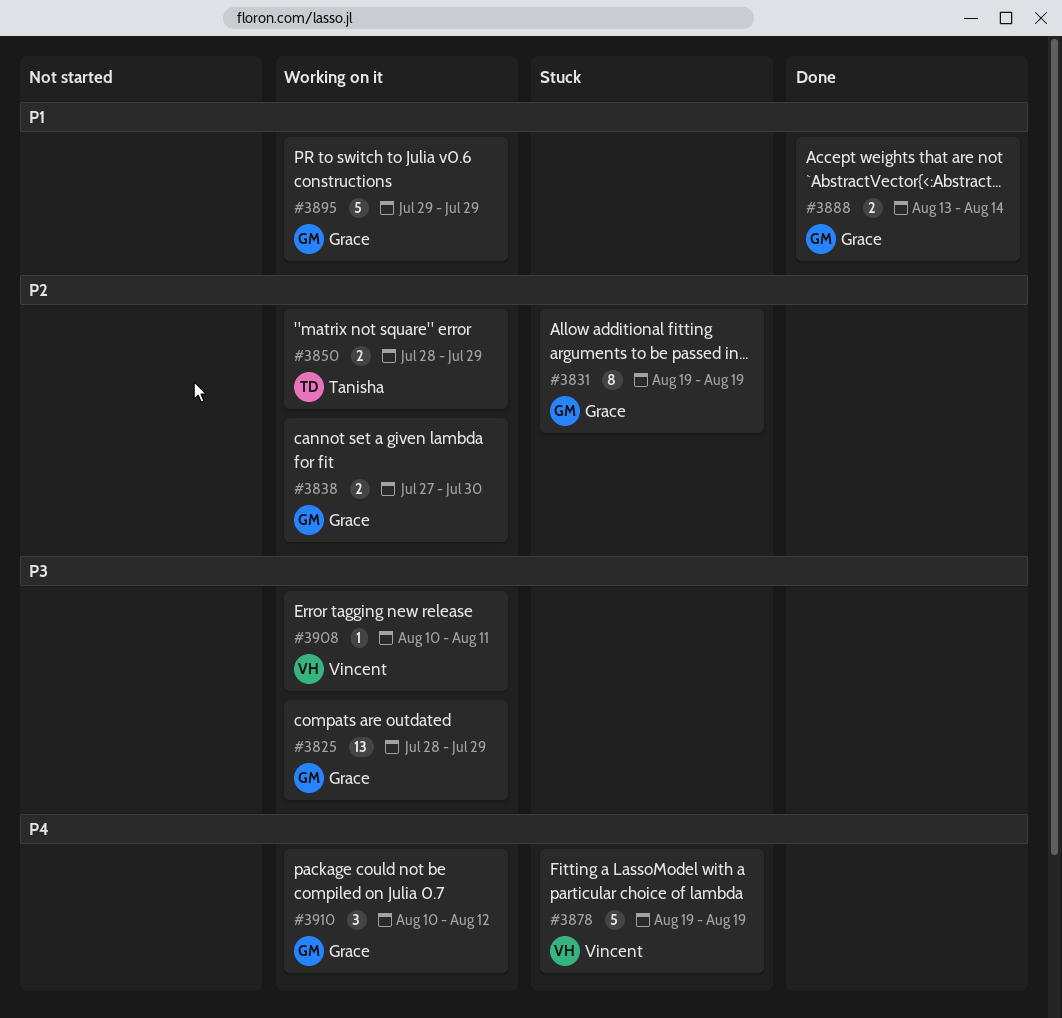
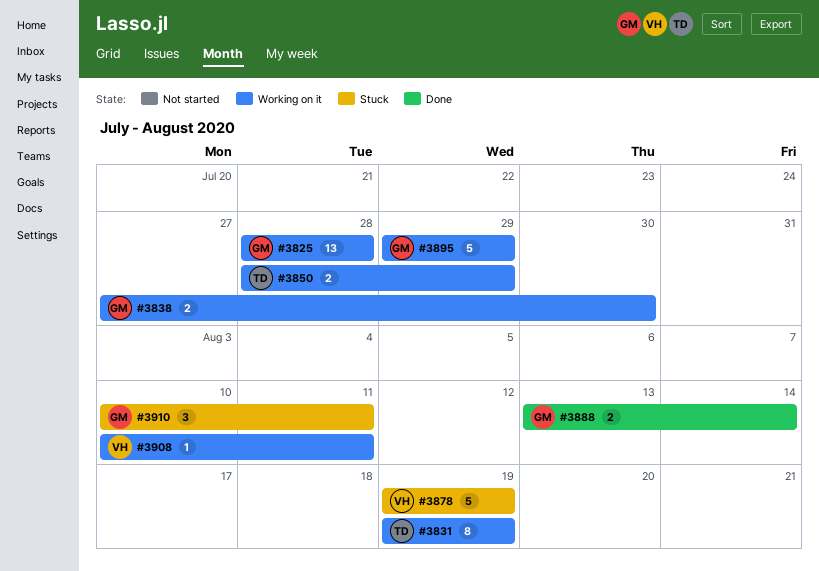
#3825, due: Jul 29 -> Jul 28
#3831, status: Stuck -> Working on it
#3831, owner: Grace -> Tanisha
#3910, status: Working on it -> Stuck
#3910, due: Aug 12 -> Aug 11

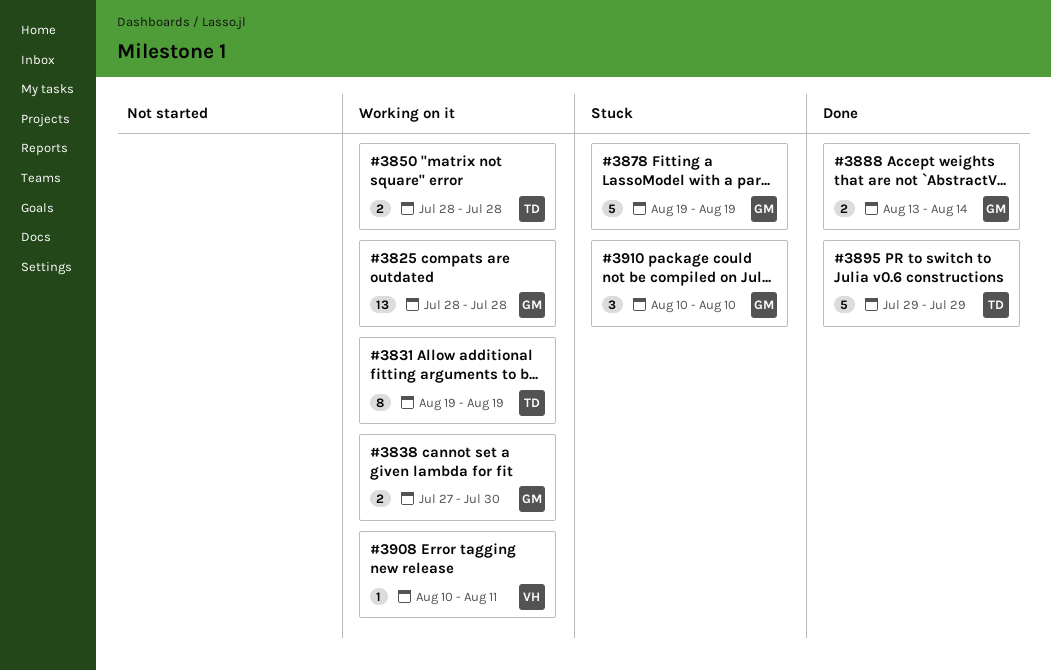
#3850, due: Jul 29 -> Jul 28
#3878, owner: VH -> GM
#3895, status: Working on it -> Done
#3895, owner: GM -> TD
#3910, due: Aug 11 -> Aug 10

